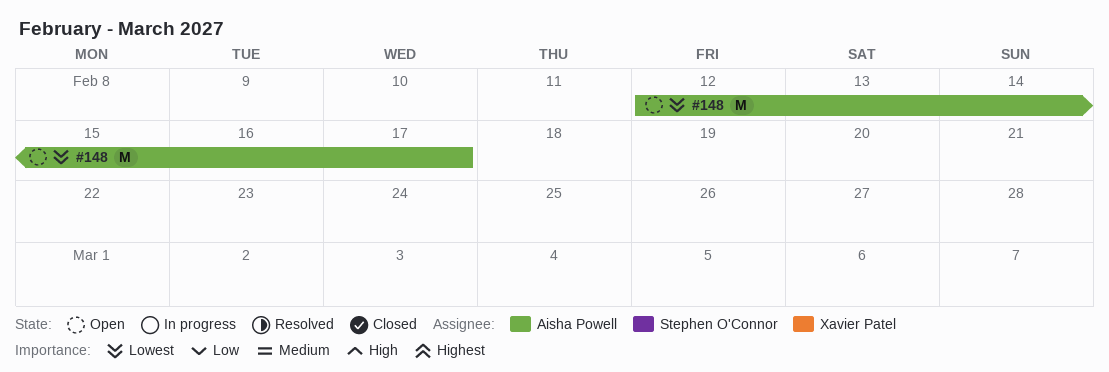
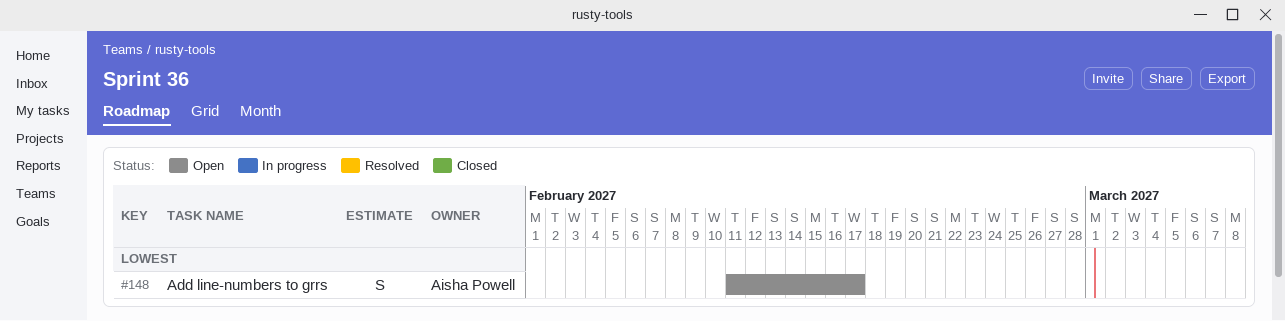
#148, estimate: M -> S
#148, start: Feb 12 -> Feb 11

